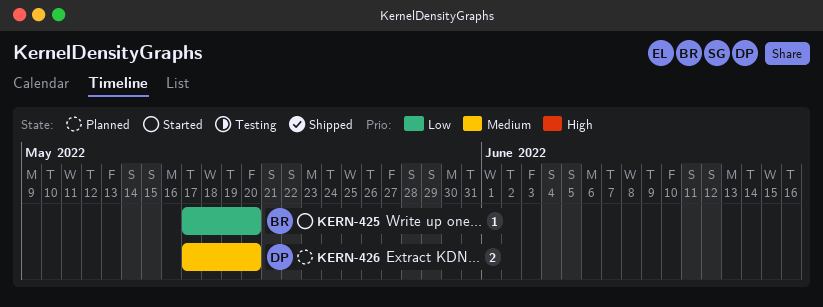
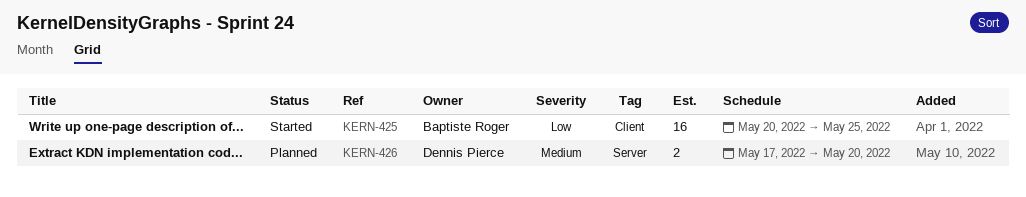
KERN-425, estimate: 1 -> 16
KERN-425, start: May 17 -> May 20
KERN-425, due: May 20 -> May 25

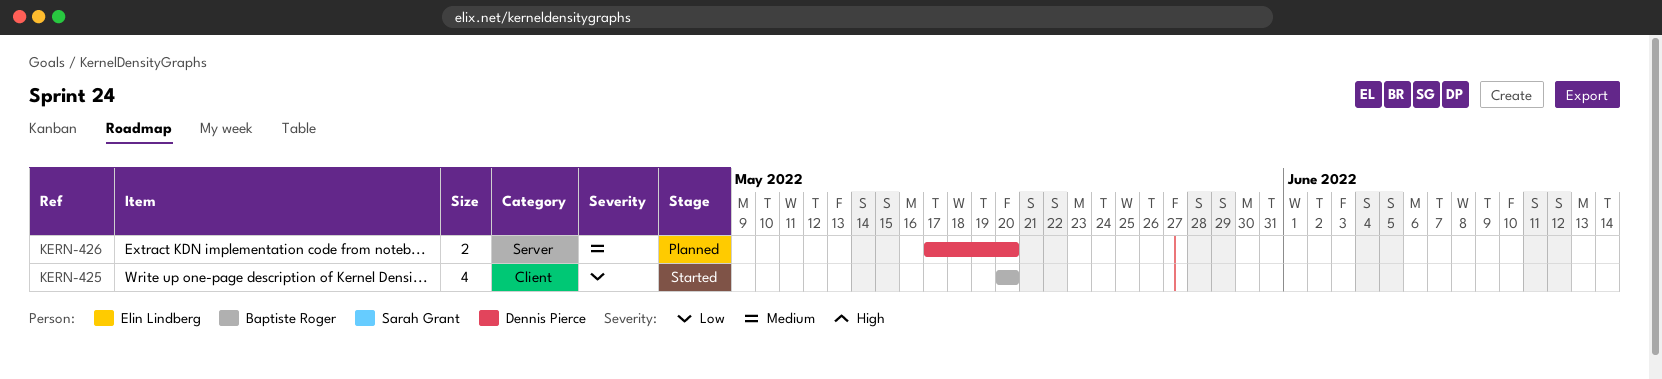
KERN-425, estimate: 16 -> 4
KERN-425, due: May 25 -> May 20

